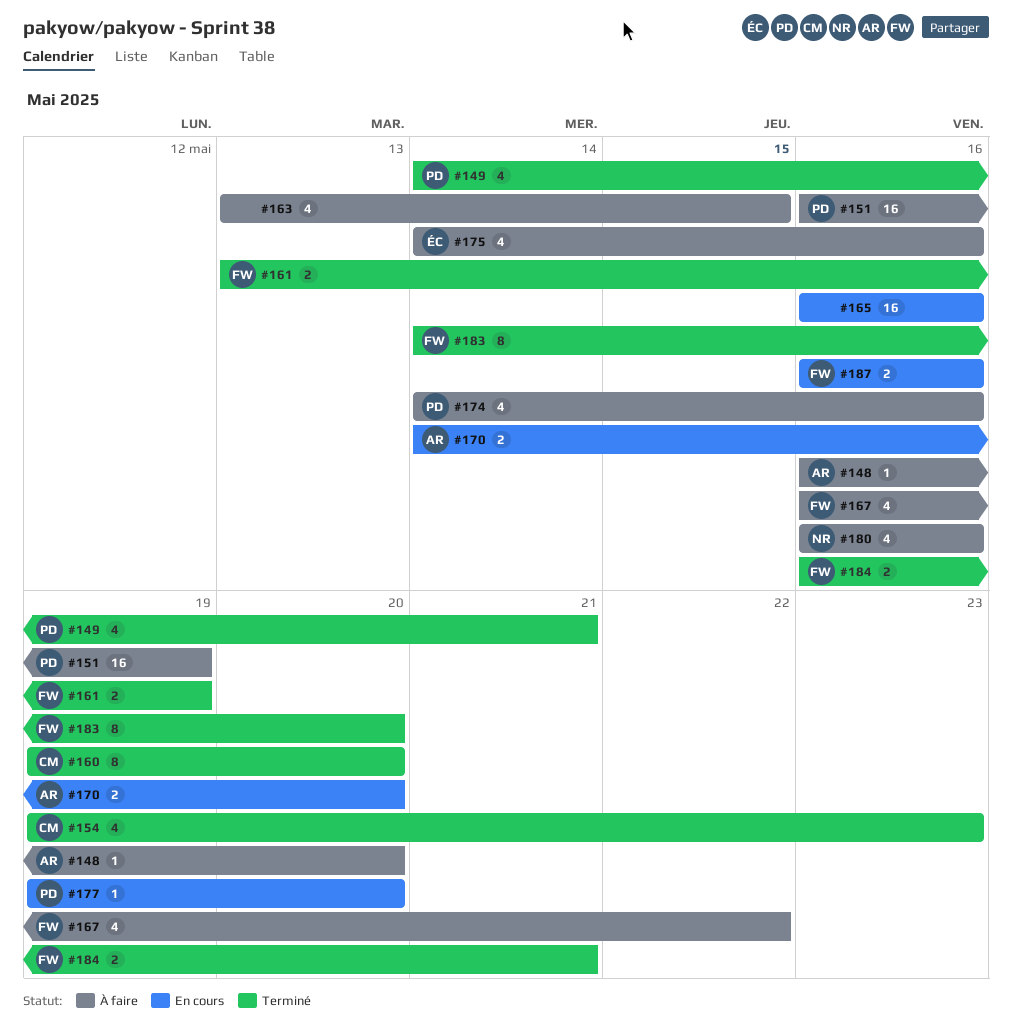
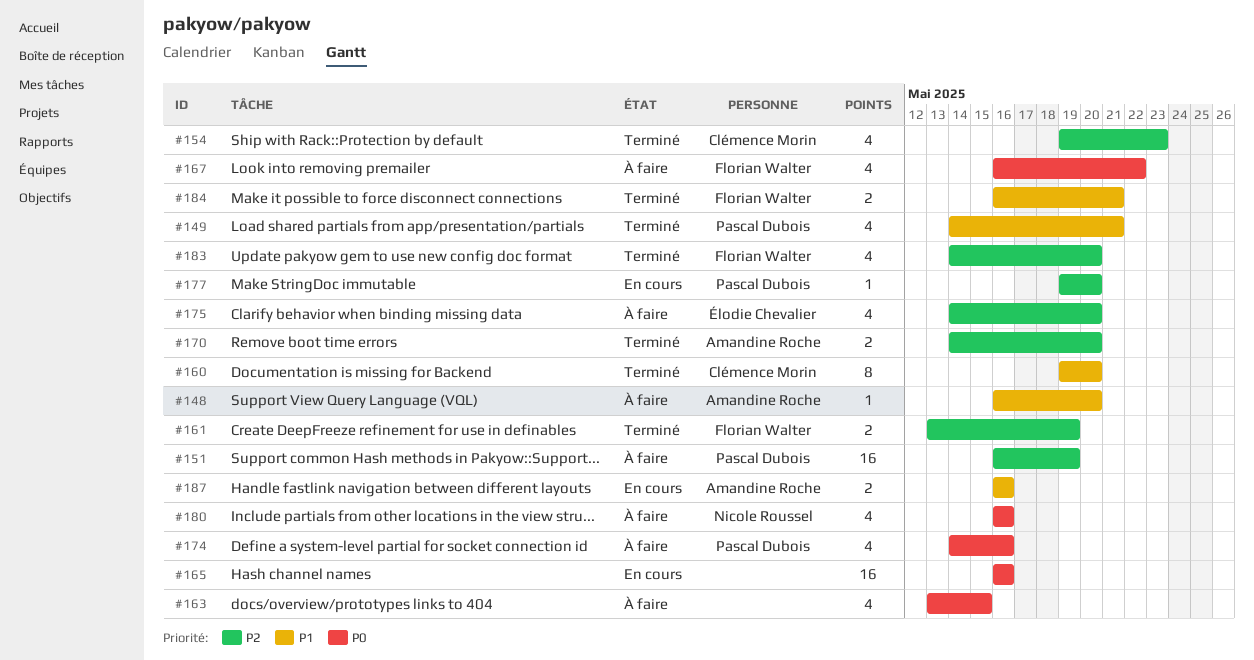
#170, status: En cours -> Terminé
#175, due: May 16 -> May 20
#183, estimate: 8 -> 4
#187, owner: Florian Walter -> Amandine Roche

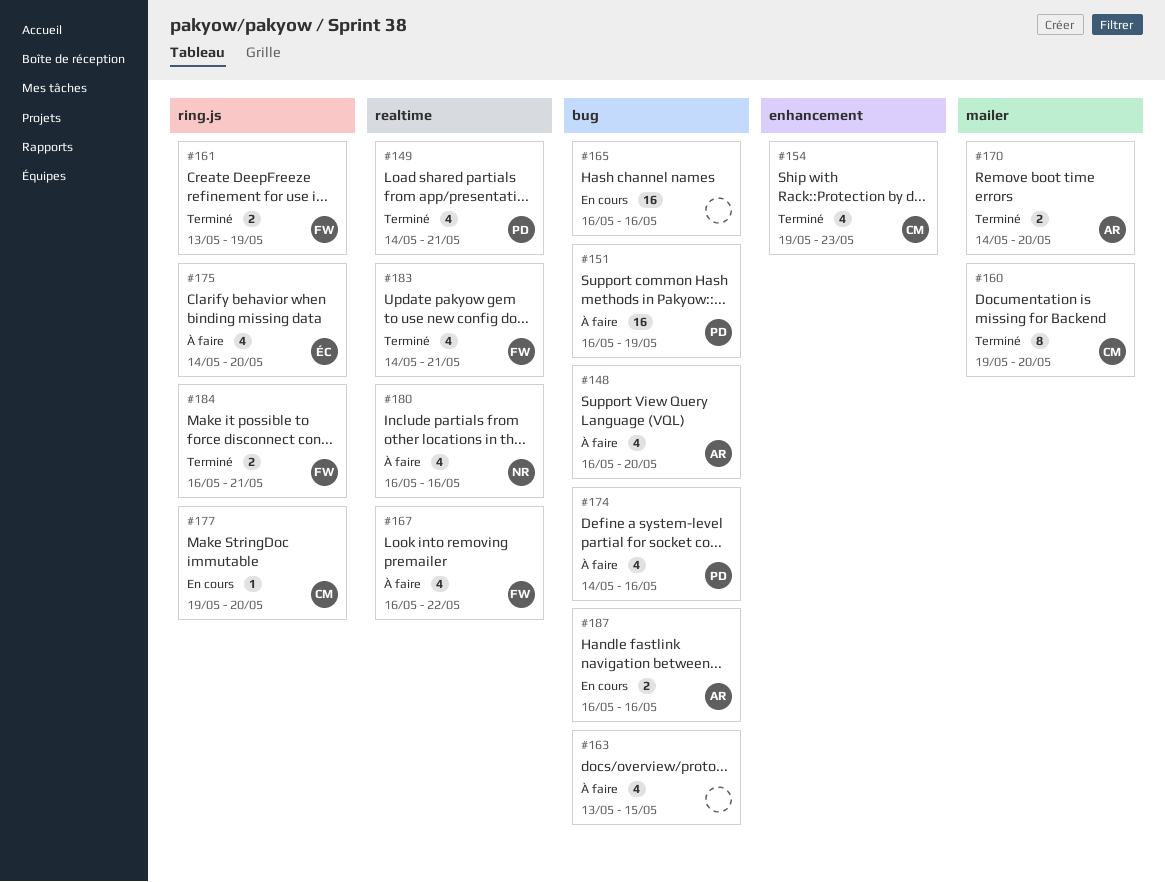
#148, estimate: 1 -> 4
#177, owner: Pascal Dubois -> Clémence Morin
#183, due: May 20 -> May 21

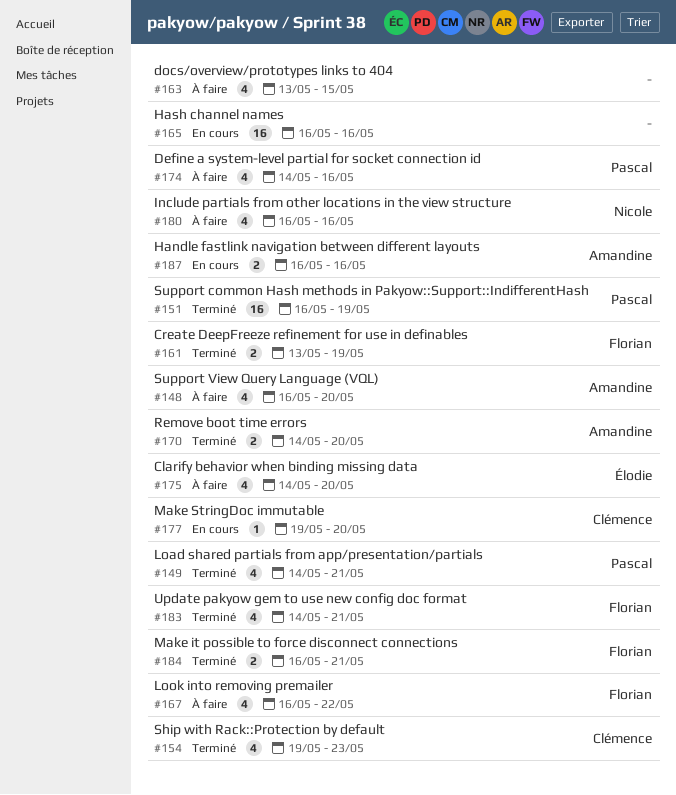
#151, status: À faire -> Terminé
#160: present -> none

